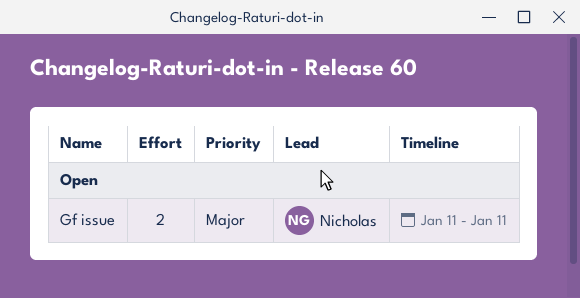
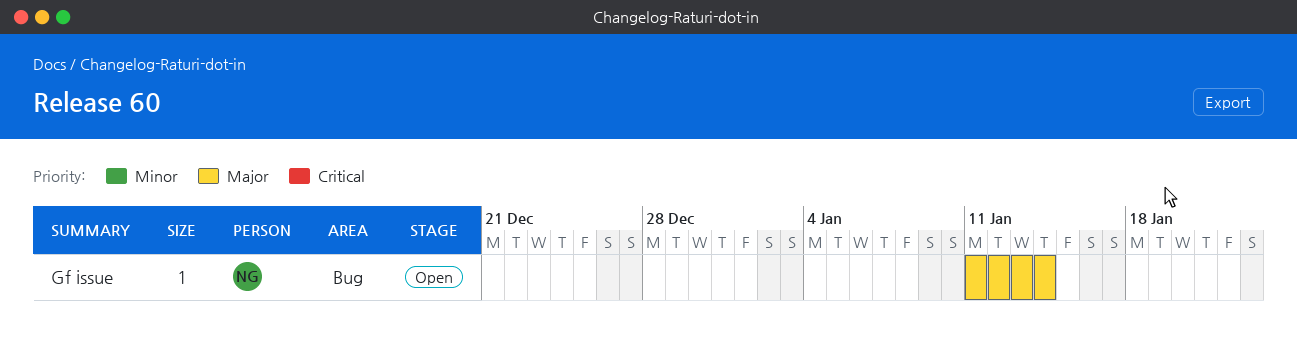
Gf issue, estimate: 2 -> 1
Gf issue, due: Jan 11 -> Jan 14

